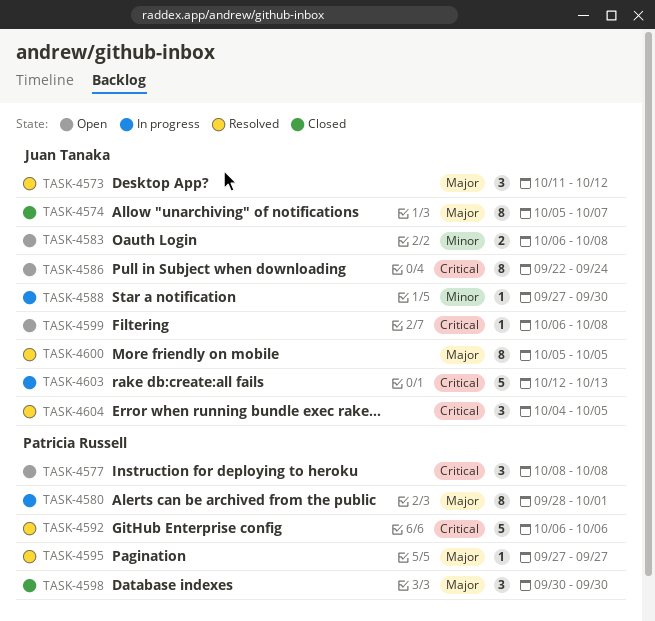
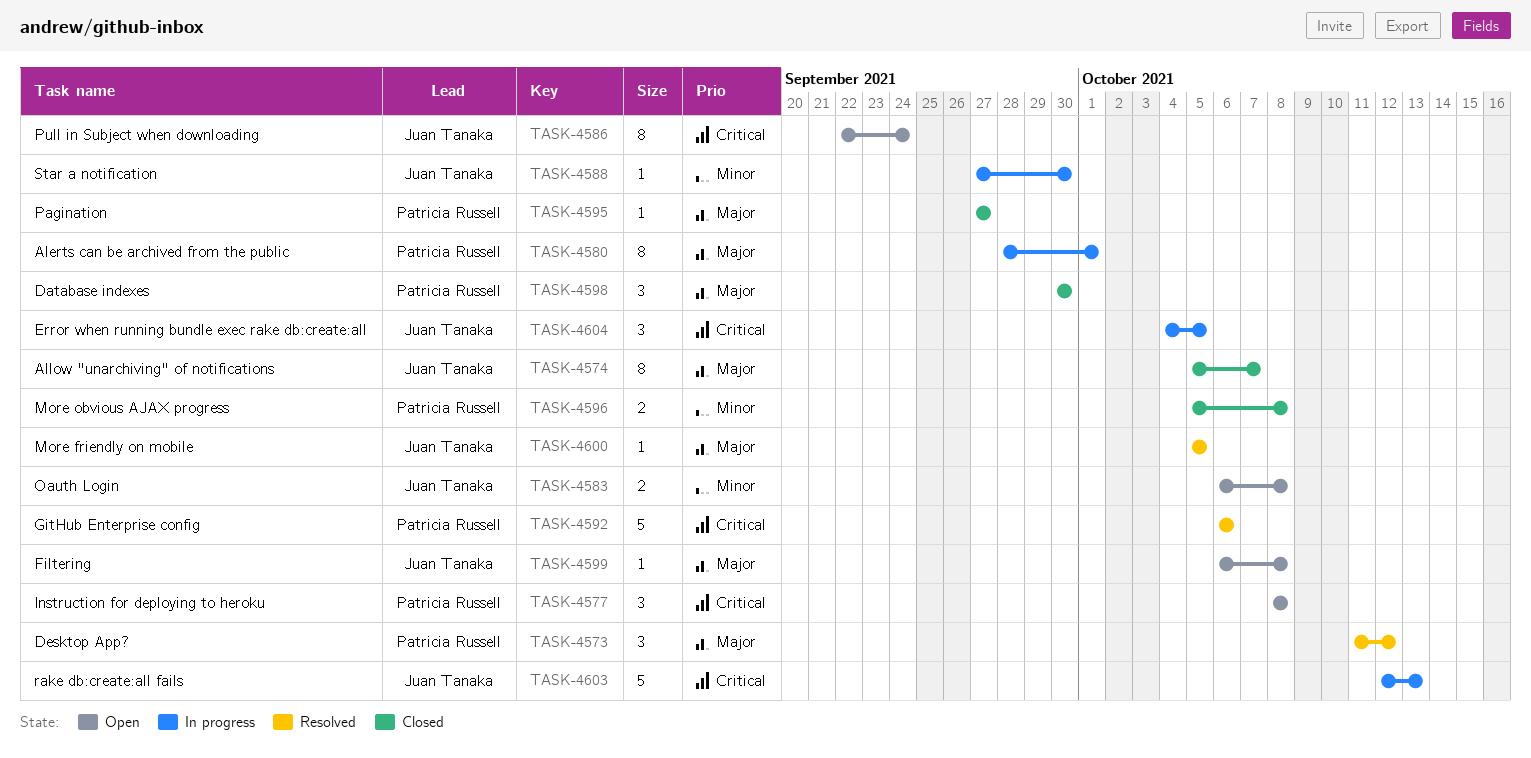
TASK-4573, owner: Juan Tanaka -> Patricia Russell
TASK-4595, status: Resolved -> Closed
TASK-4596: none -> present
TASK-4599, priority: Critical -> Major
TASK-4600, estimate: 8 -> 1
TASK-4604, status: Resolved -> In progress

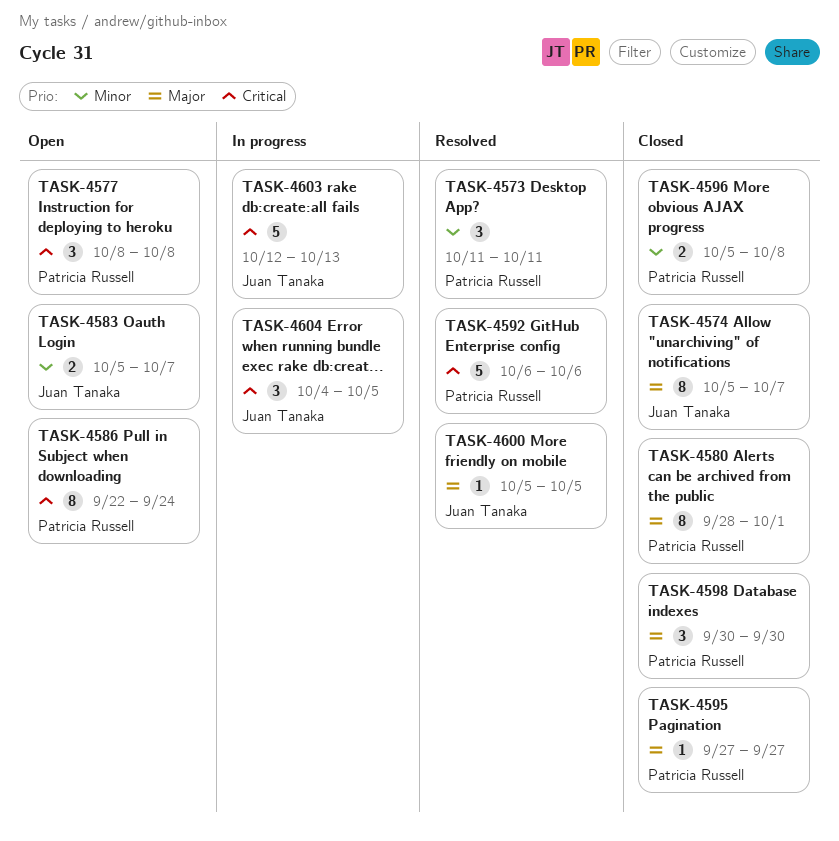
TASK-4573, priority: Major -> Minor
TASK-4573, due: Oct 12 -> Oct 11
TASK-4580, status: In progress -> Closed
TASK-4583, start: Oct 6 -> Oct 5
TASK-4583, due: Oct 8 -> Oct 7
TASK-4586, owner: Juan Tanaka -> Patricia Russell
TASK-4588: present -> none
TASK-4599: present -> none

